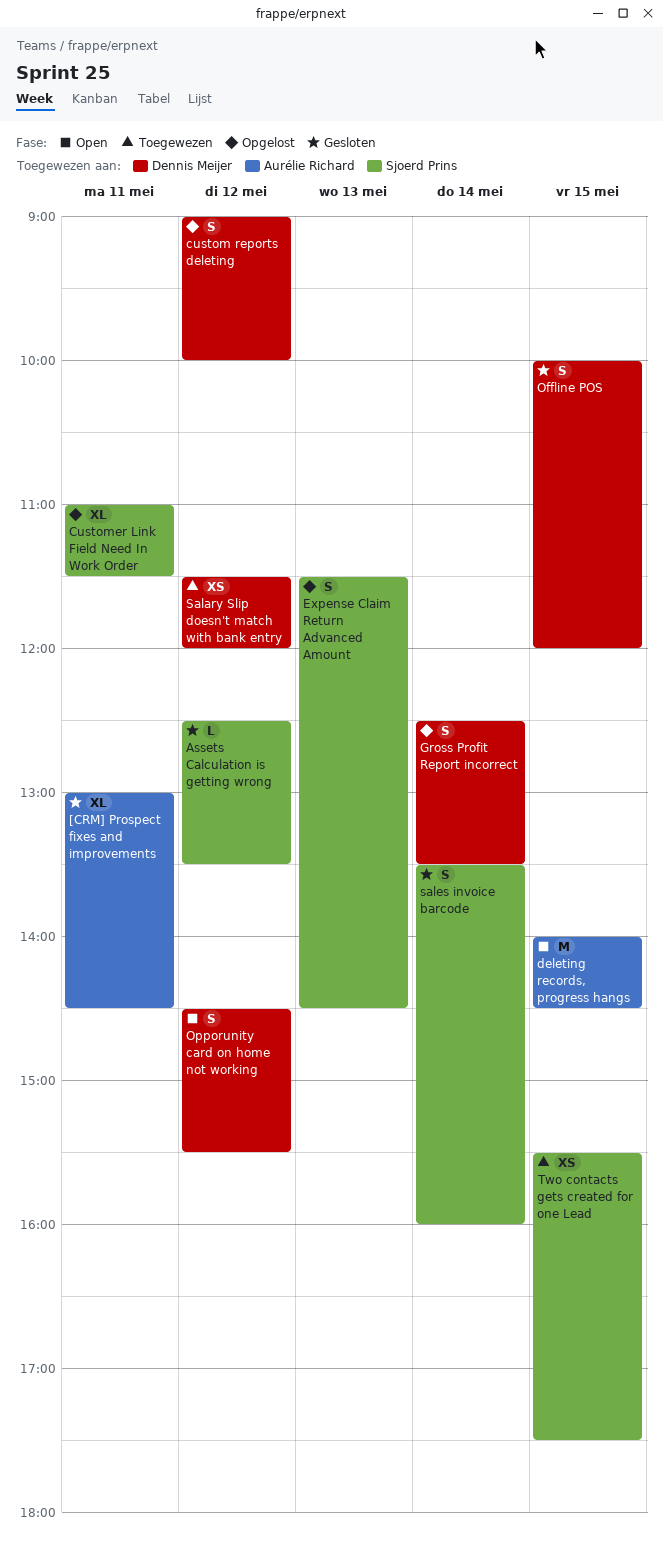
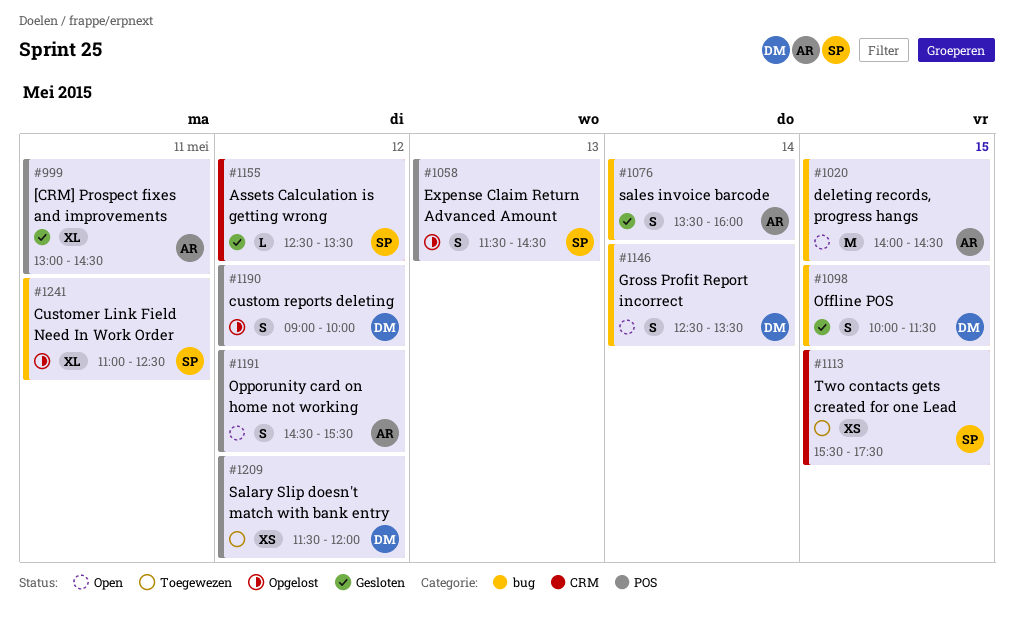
Customer Link Field Need In Work Order, ends: 11:30 -> 12:30
Gross Profit Report incorrect, status: Opgelost -> Open
Offline POS, ends: 12:00 -> 11:30
Opporunity card on home not working, owner: Dennis Meijer -> Aurélie Richard
sales invoice barcode, owner: Sjoerd Prins -> Aurélie Richard

